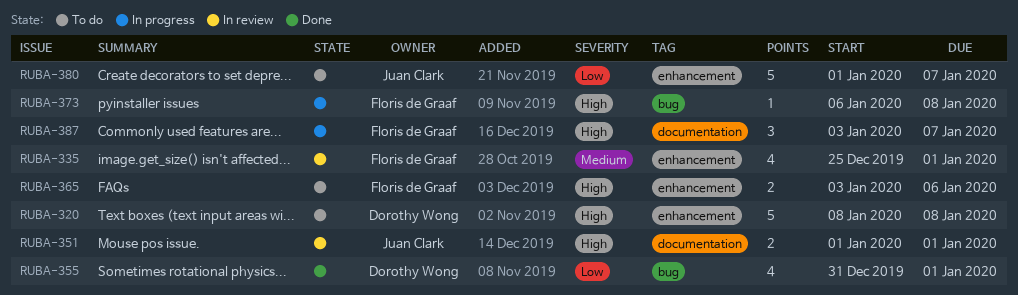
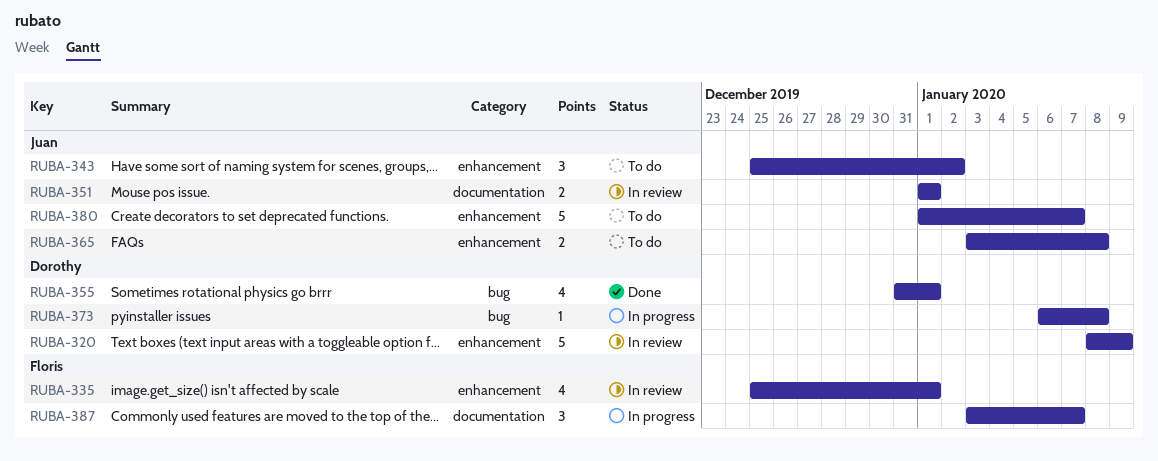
RUBA-320, status: To do -> In review
RUBA-320, due: Jan 8 -> Jan 9
RUBA-343: none -> present
RUBA-365, owner: Floris de Graaf -> Juan Clark
RUBA-365, due: Jan 6 -> Jan 8
RUBA-373, owner: Floris de Graaf -> Dorothy Wong

